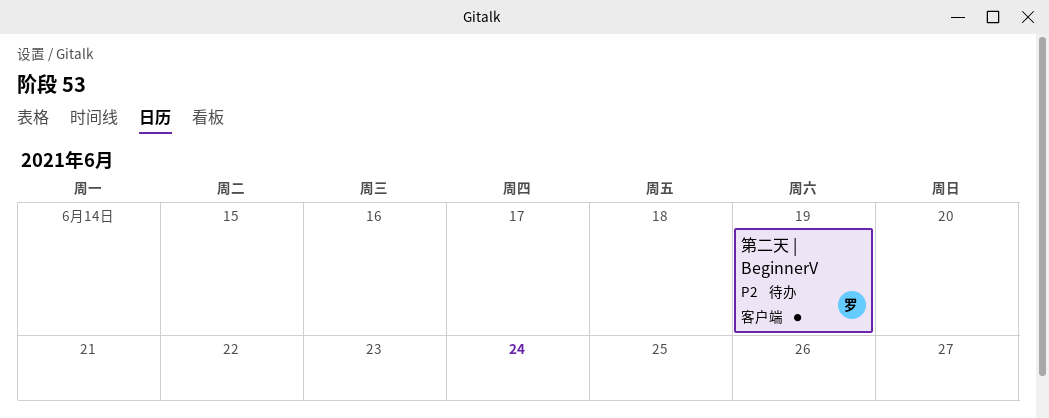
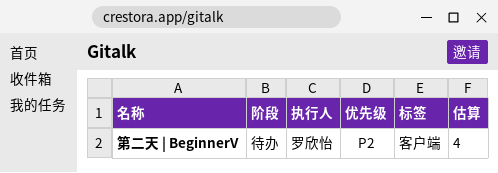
第二天 | BeginnerV, estimate: 1 -> 4

